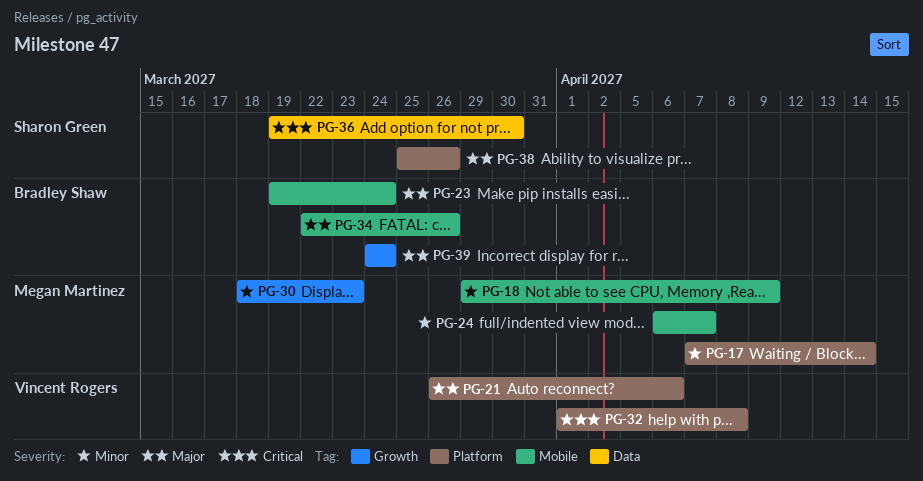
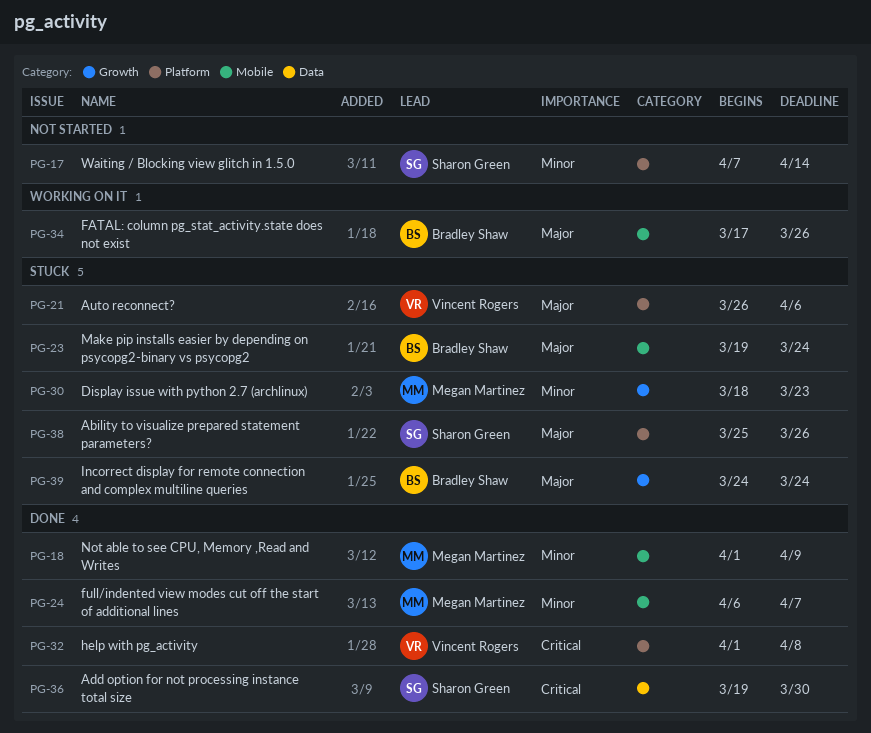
PG-17, owner: Megan Martinez -> Sharon Green
PG-18, start: Mar 29 -> Apr 1
PG-34, start: Mar 22 -> Mar 17

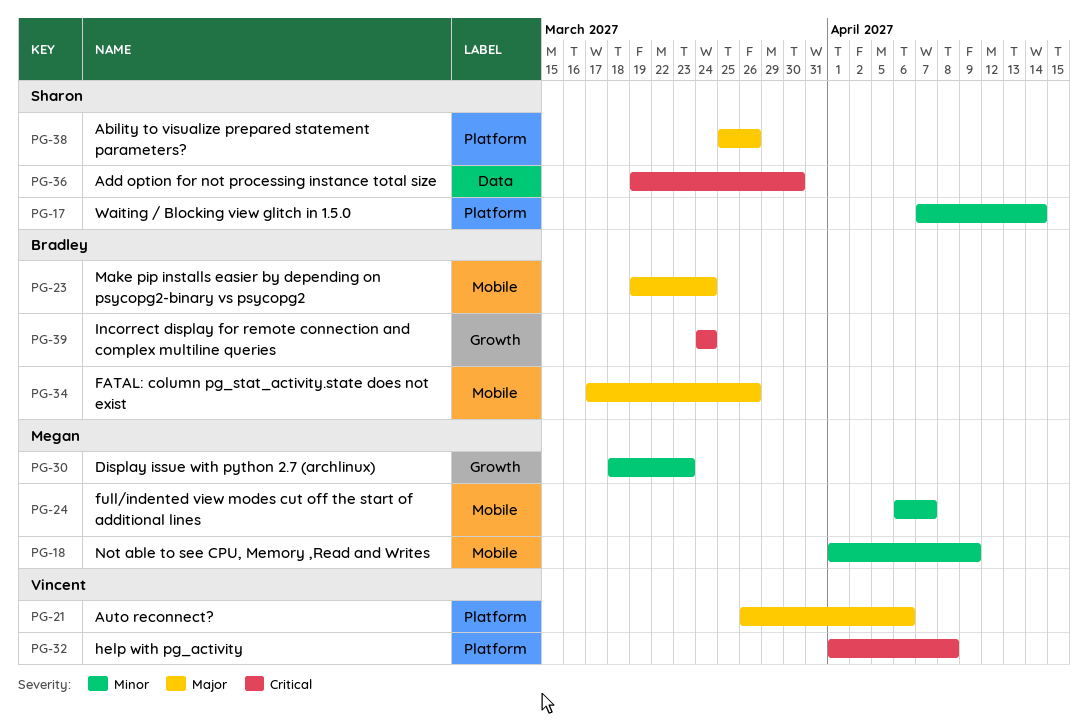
PG-39, priority: Major -> Critical

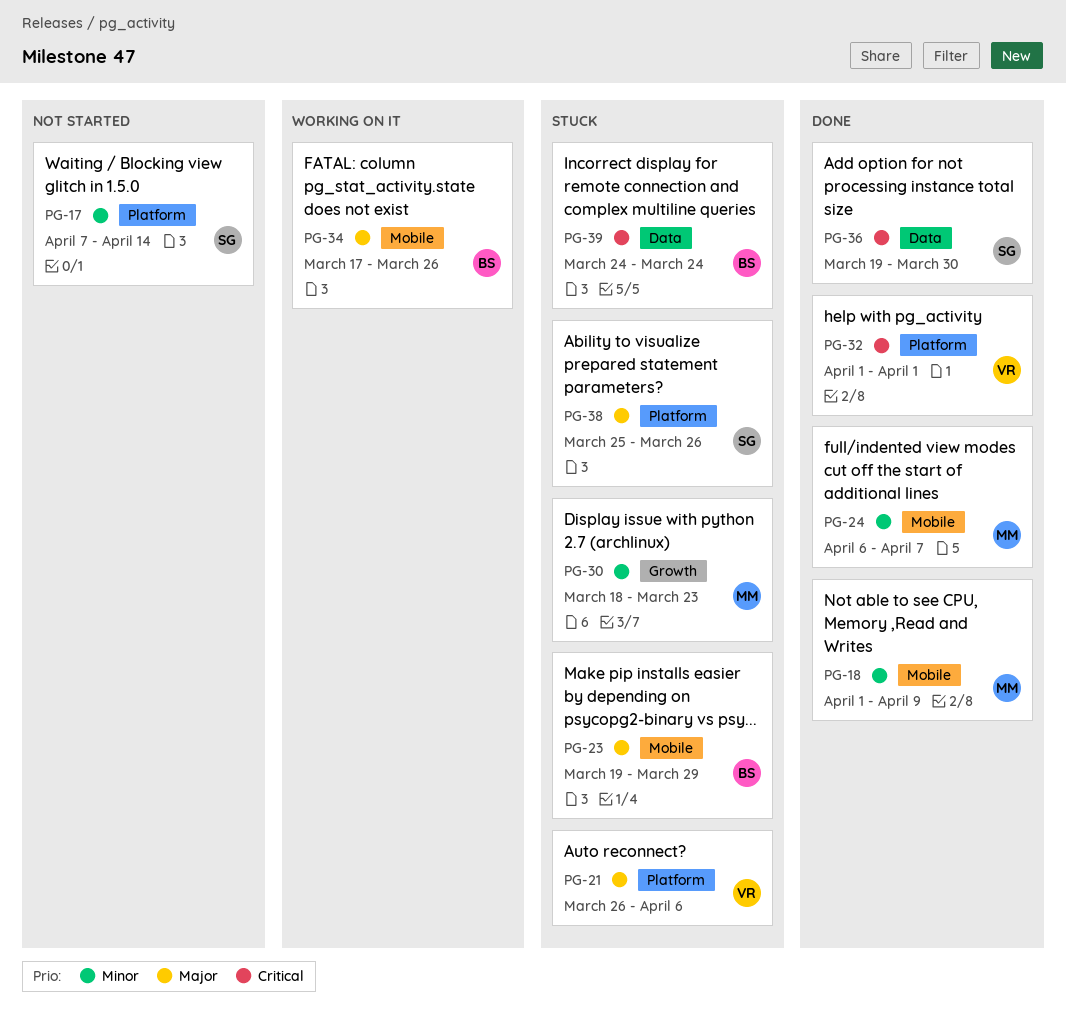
PG-23, due: Mar 24 -> Mar 29
PG-32, due: Apr 8 -> Apr 1
PG-39, label: Growth -> Data

